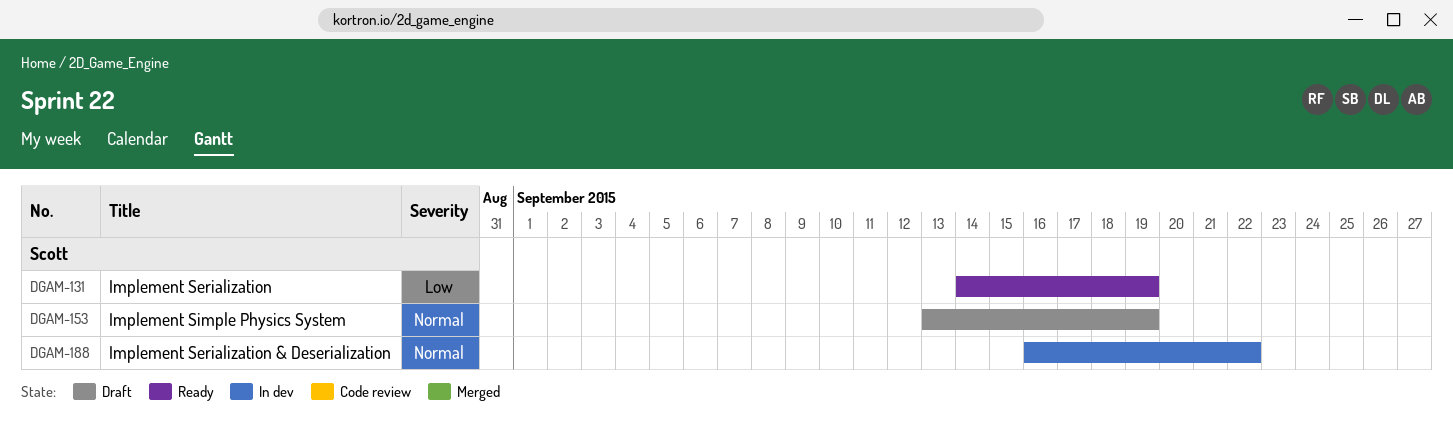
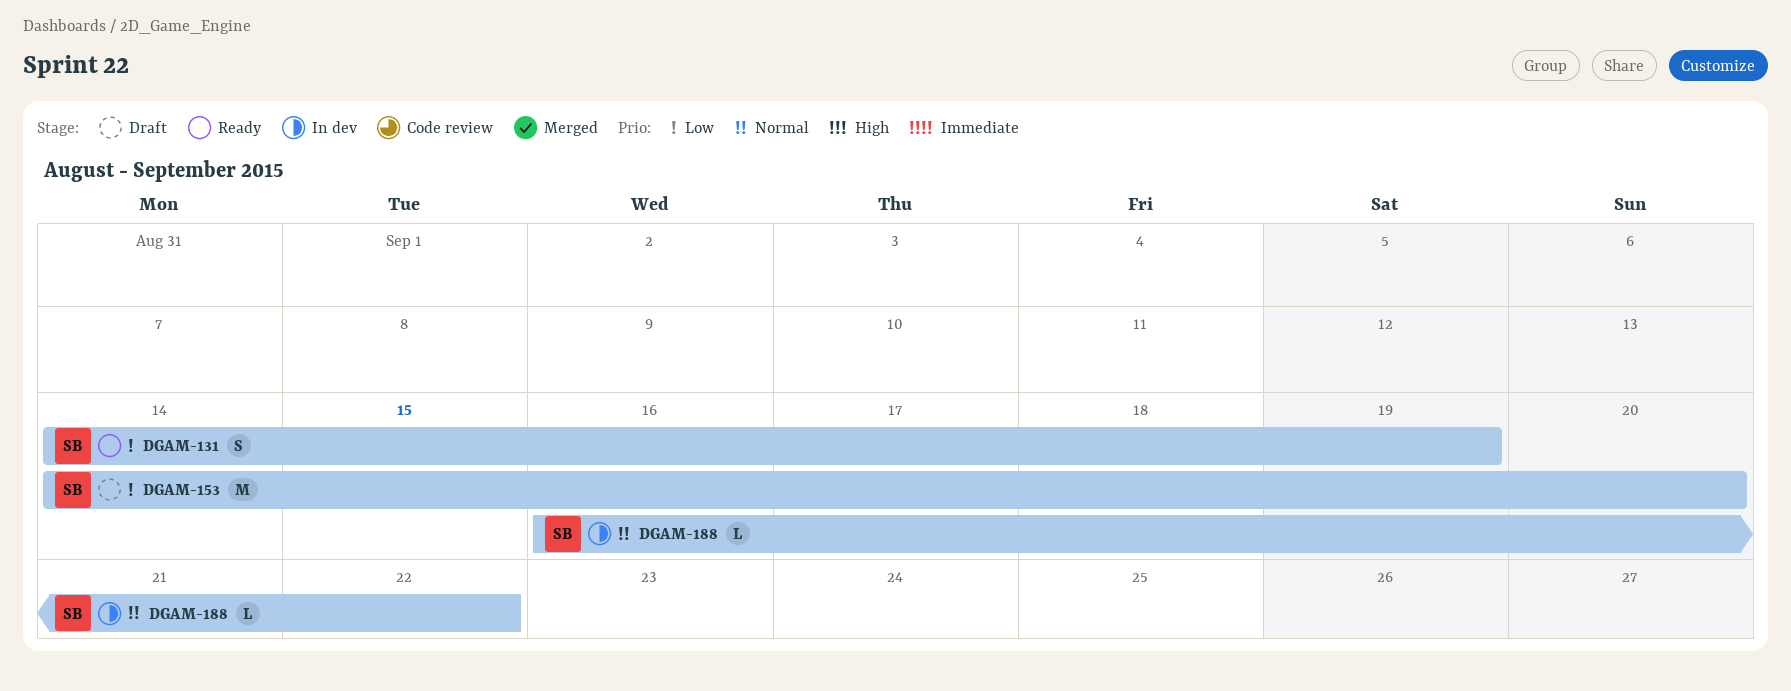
DGAM-153, priority: Normal -> Low
DGAM-153, start: Sep 13 -> Sep 14
DGAM-153, due: Sep 19 -> Sep 20

